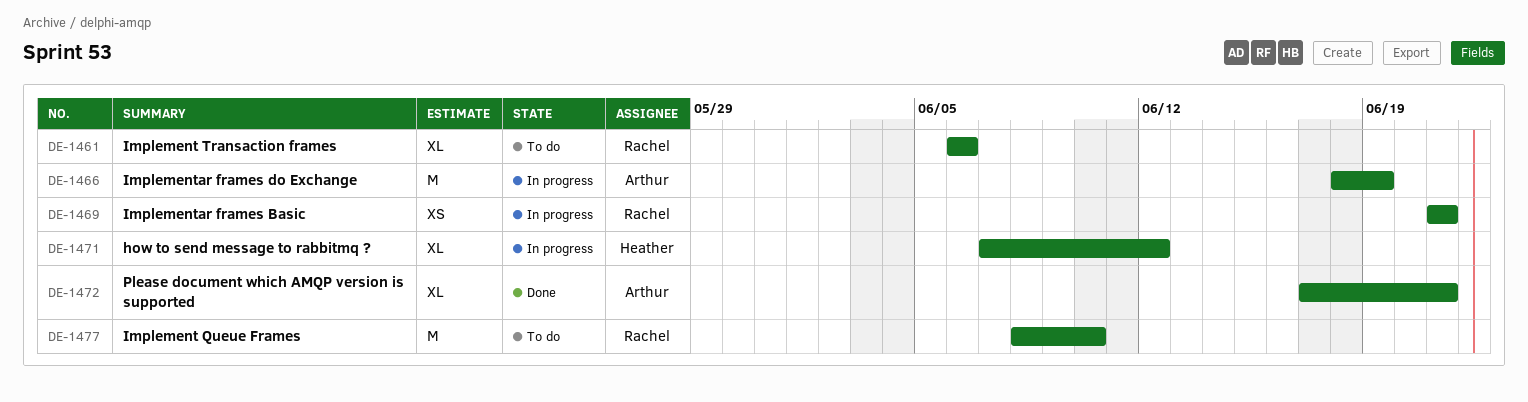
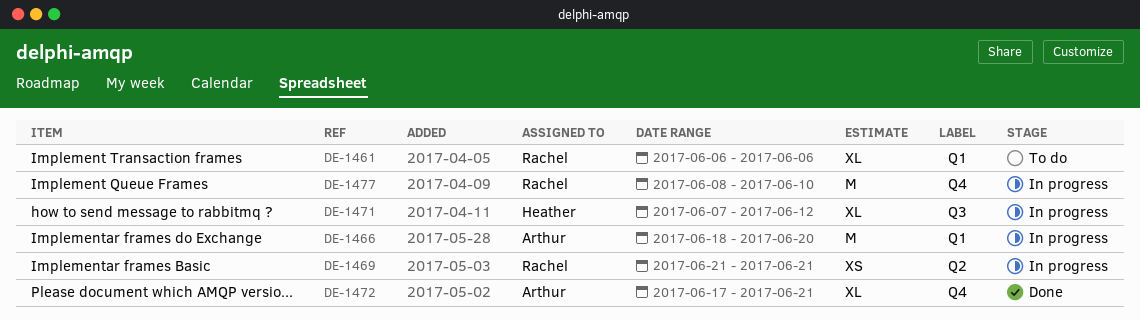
DE-1466, due: Jun 19 -> Jun 20
DE-1477, status: To do -> In progress

